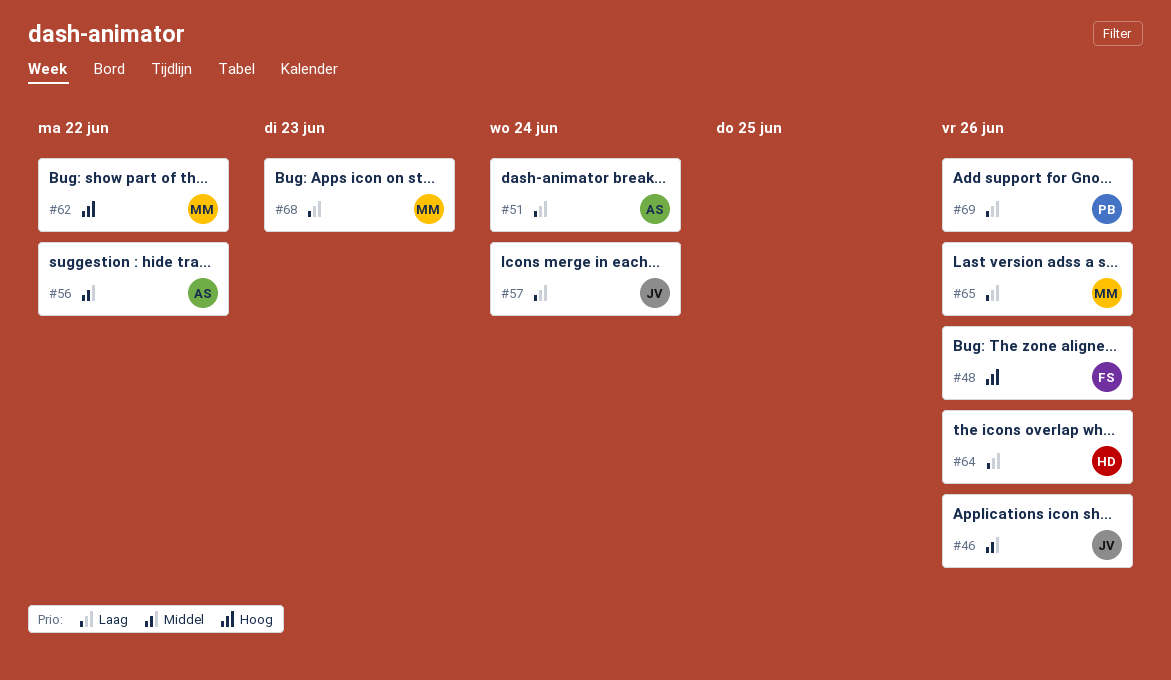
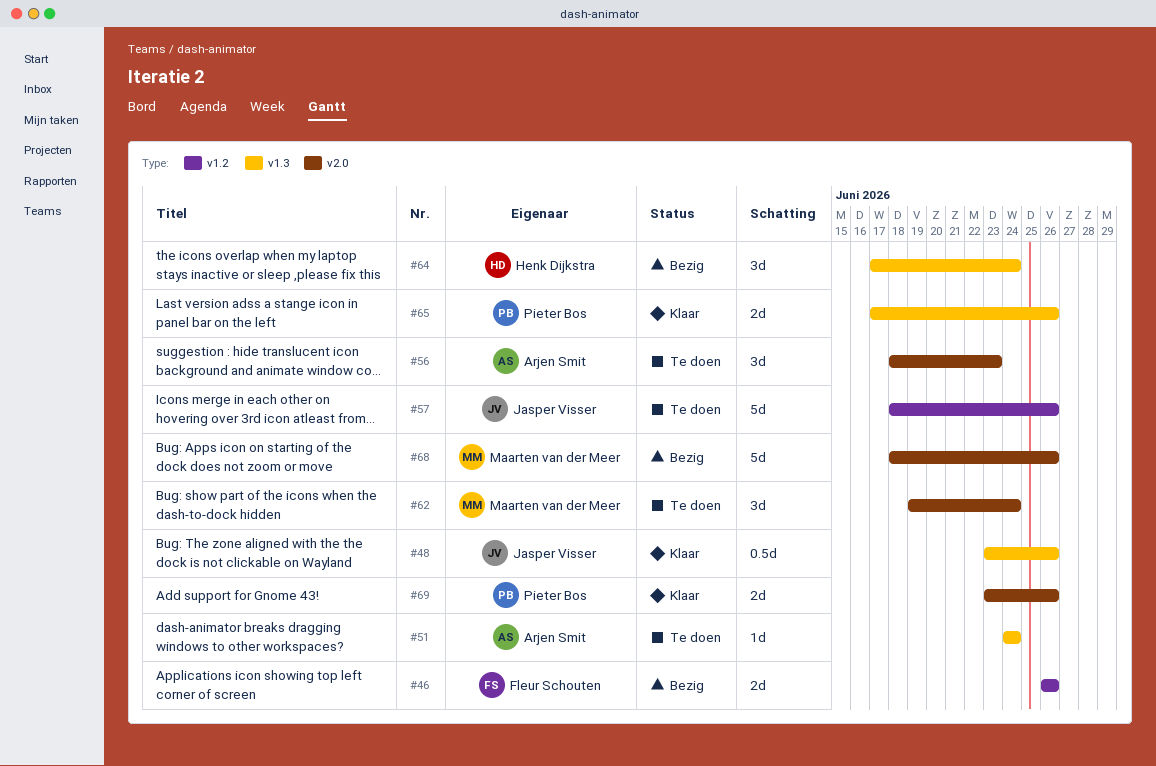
#46, owner: Jasper Visser -> Fleur Schouten
#48, owner: Fleur Schouten -> Jasper Visser
#56, due: Jun 22 -> Jun 23
#57, due: Jun 24 -> Jun 26
#62, due: Jun 22 -> Jun 24
#64, due: Jun 26 -> Jun 24
#65, owner: Maarten van der Meer -> Pieter Bos
#68, due: Jun 23 -> Jun 26

